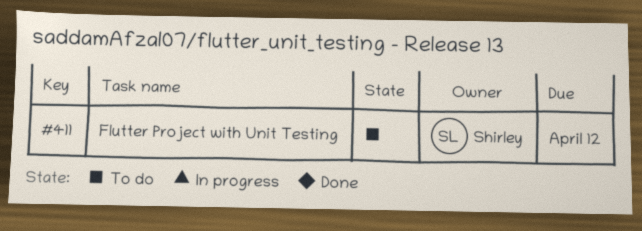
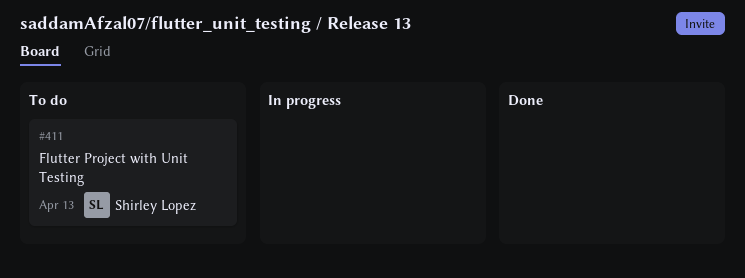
#411, due: Apr 12 -> Apr 13

